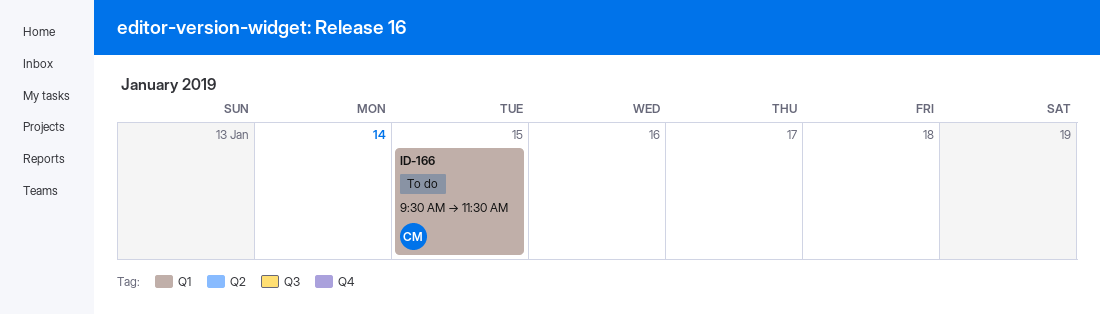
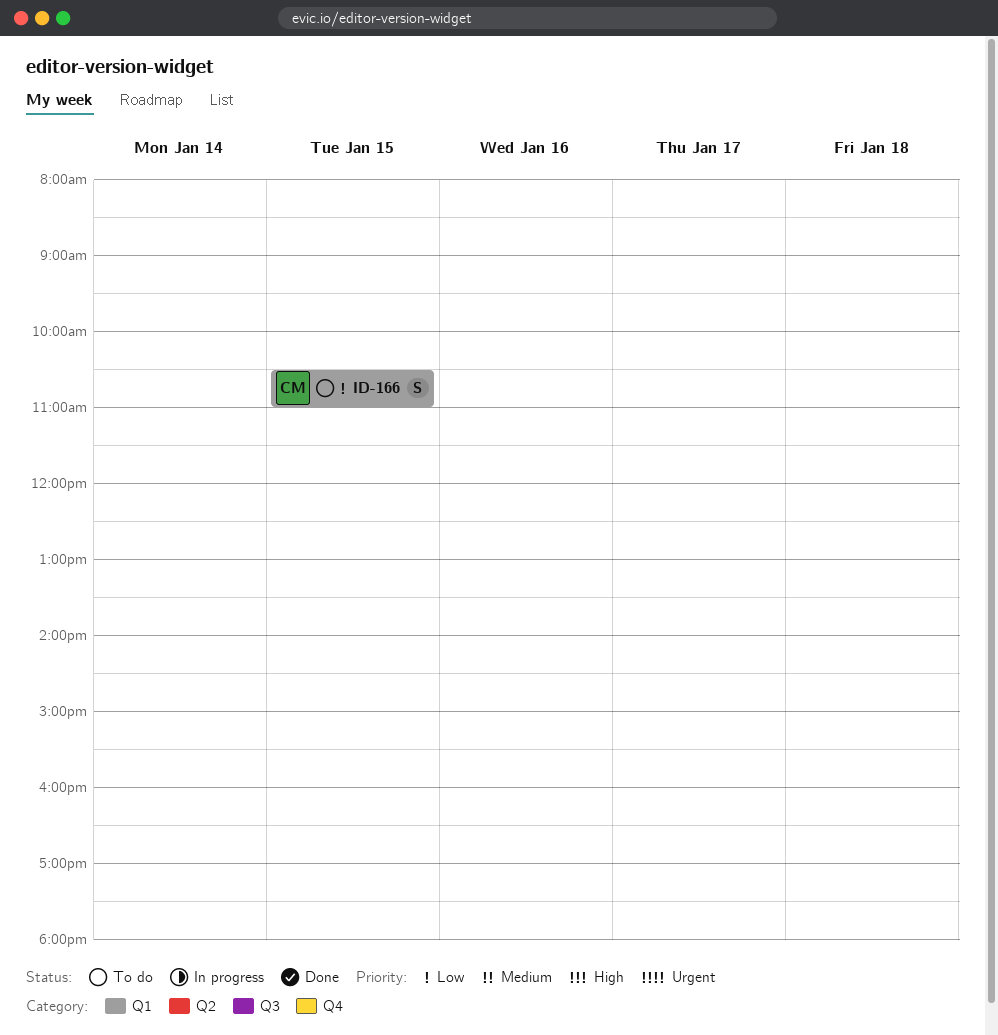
ID-166, begins: 09:30 -> 10:30
ID-166, ends: 11:30 -> 11:00

